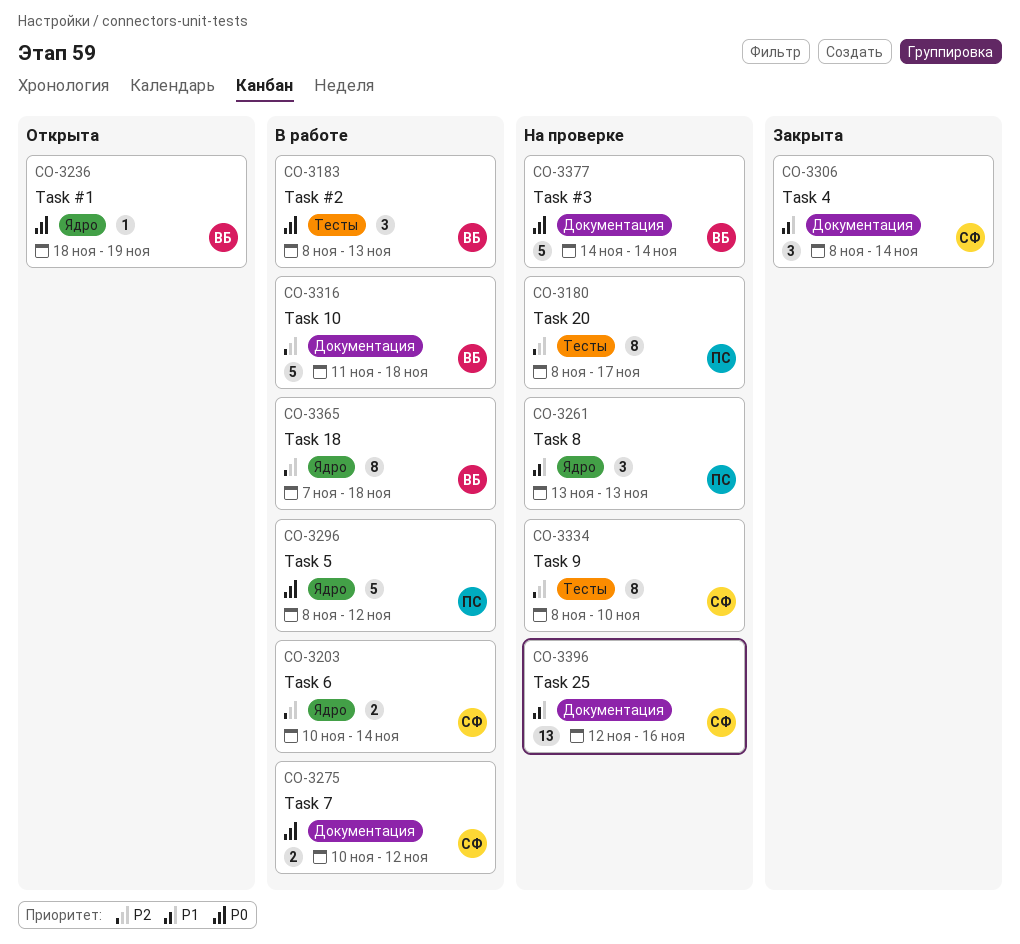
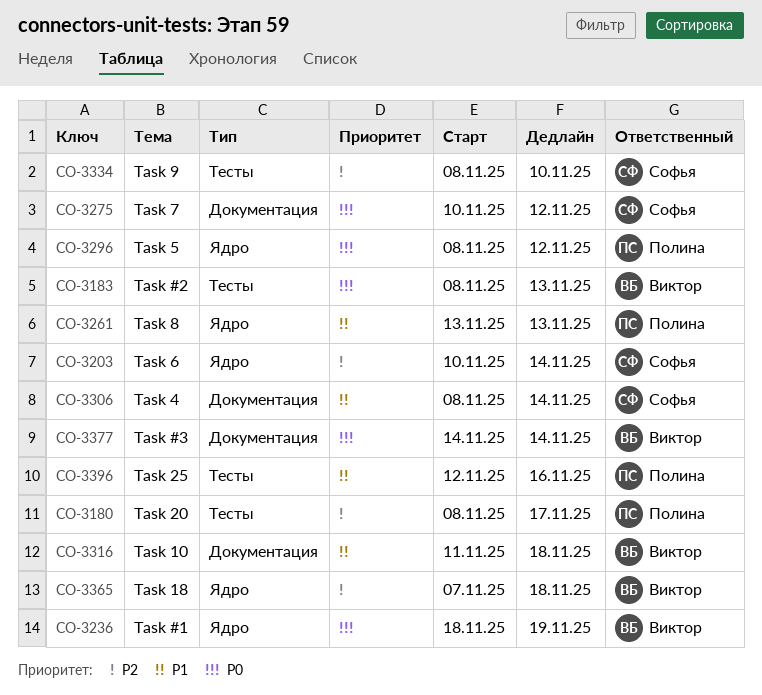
CO-3316, priority: P2 -> P1
CO-3396, owner: Софья -> Полина
CO-3396, label: Документация -> Тесты

